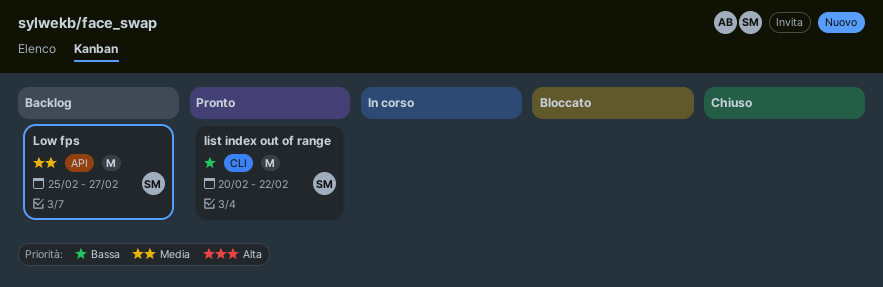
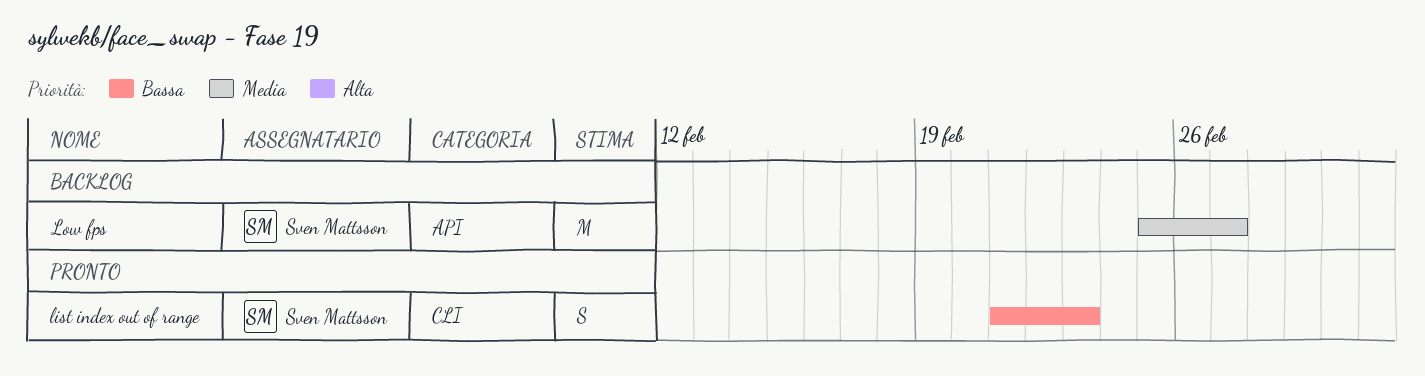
list index out of range, estimate: M -> S
list index out of range, start: Feb 20 -> Feb 21
list index out of range, due: Feb 22 -> Feb 23

